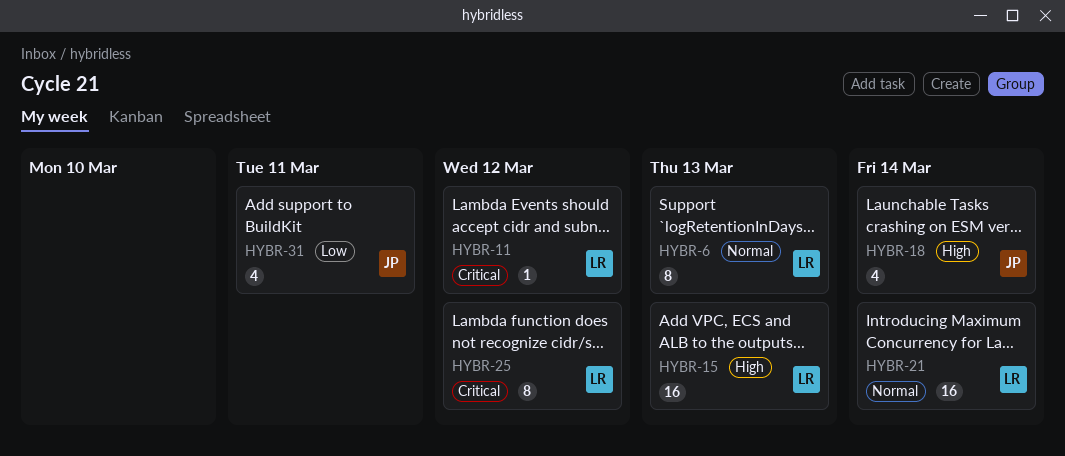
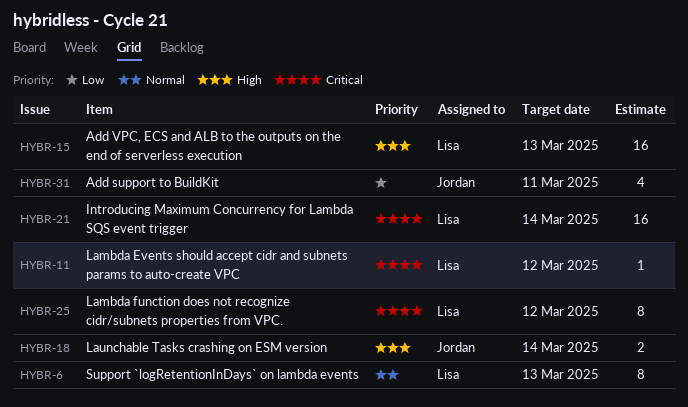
HYBR-18, estimate: 4 -> 2
HYBR-21, priority: Normal -> Critical

